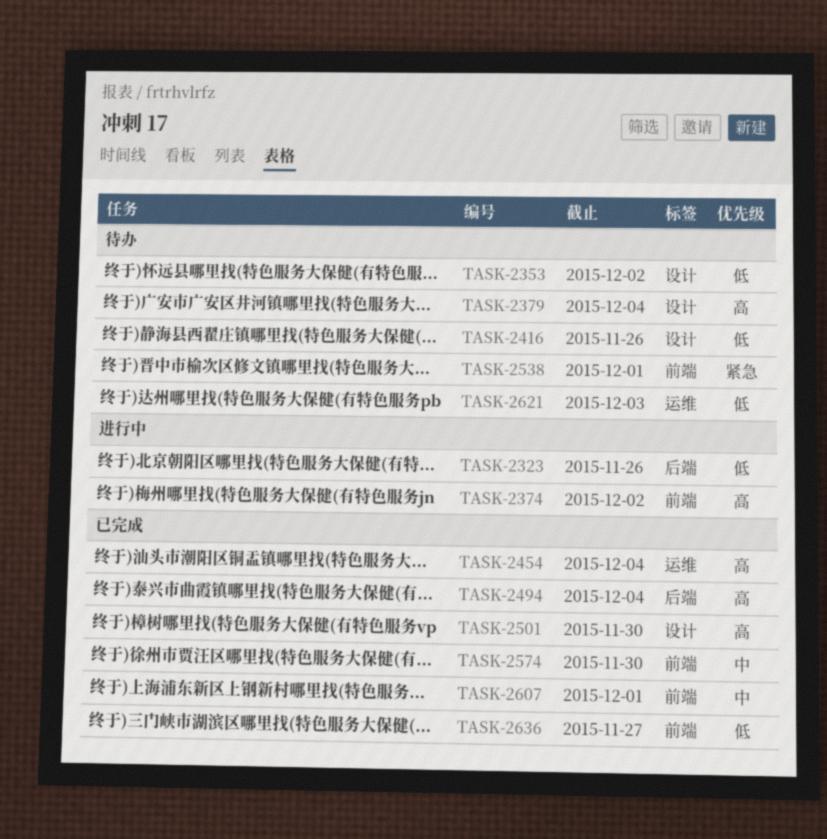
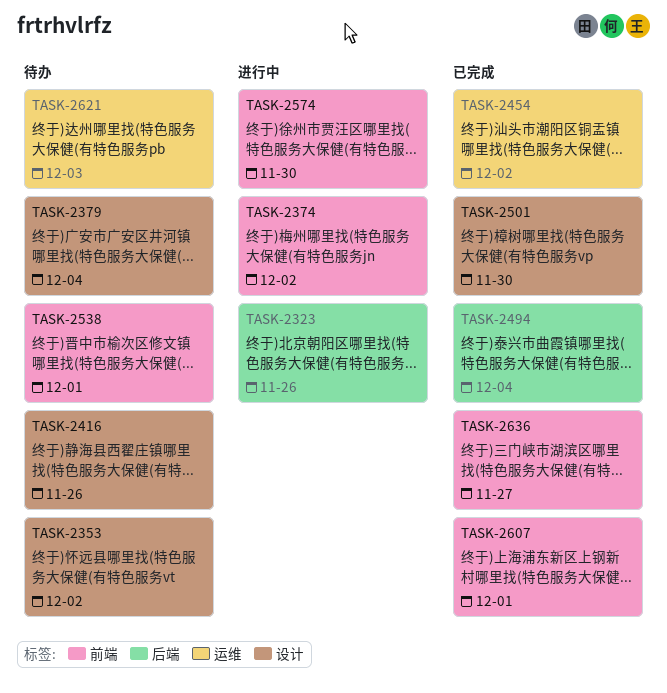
TASK-2454, due: Dec 4 -> Dec 2
TASK-2574, status: 已完成 -> 进行中

